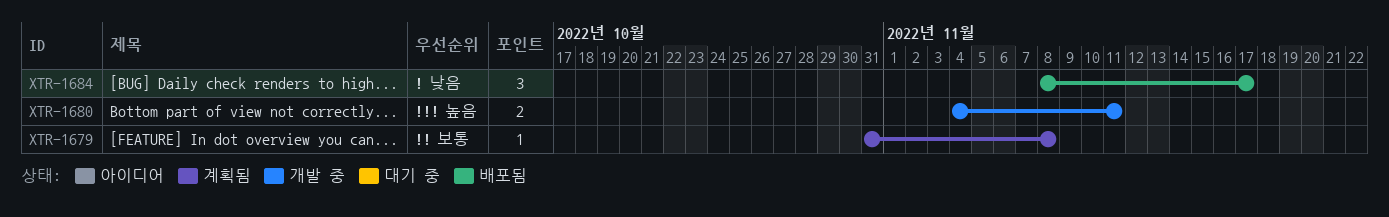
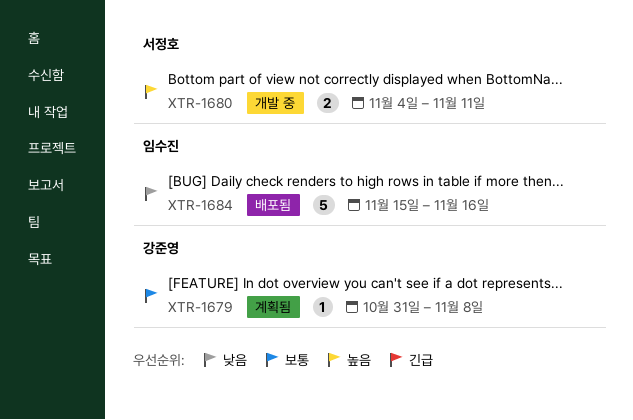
XTR-1684, estimate: 3 -> 5
XTR-1684, start: Nov 8 -> Nov 15
XTR-1684, due: Nov 17 -> Nov 16

